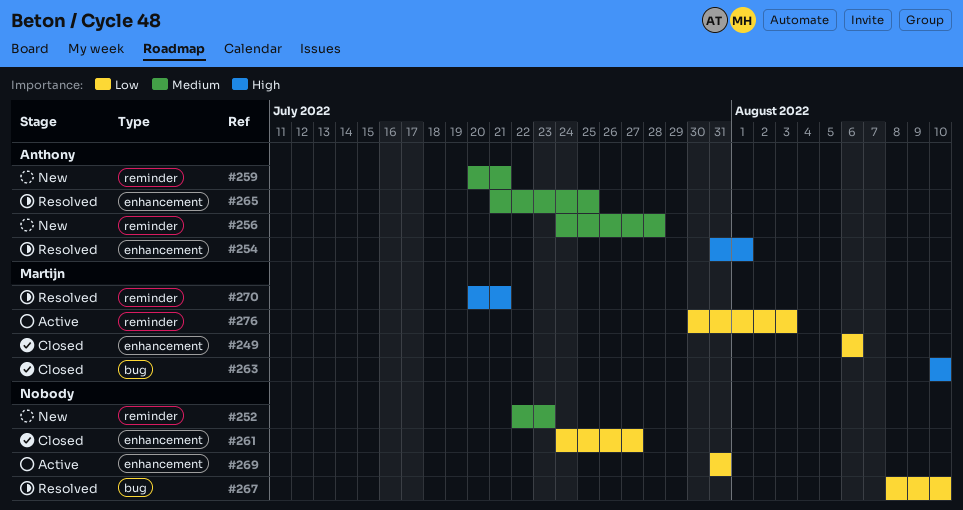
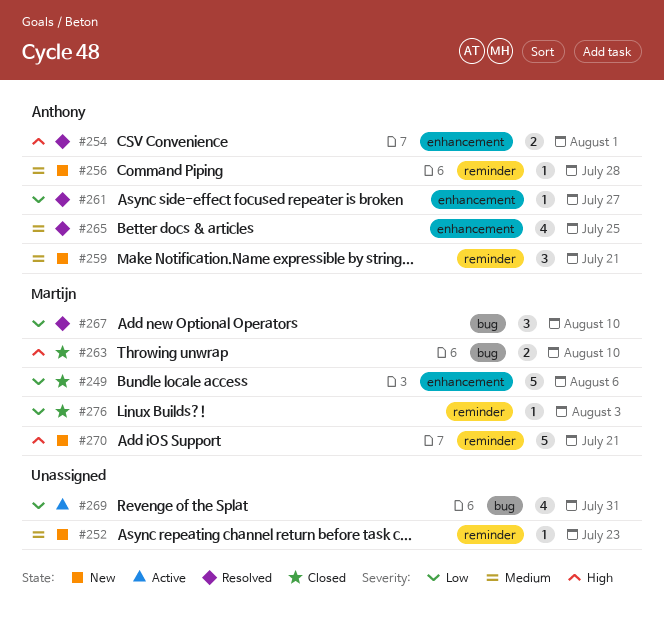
#261, status: Closed -> Resolved
#261, owner: none -> Anthony
#267, owner: none -> Martijn
#269, label: enhancement -> bug
#270, status: Resolved -> New
#276, status: Active -> Closed

